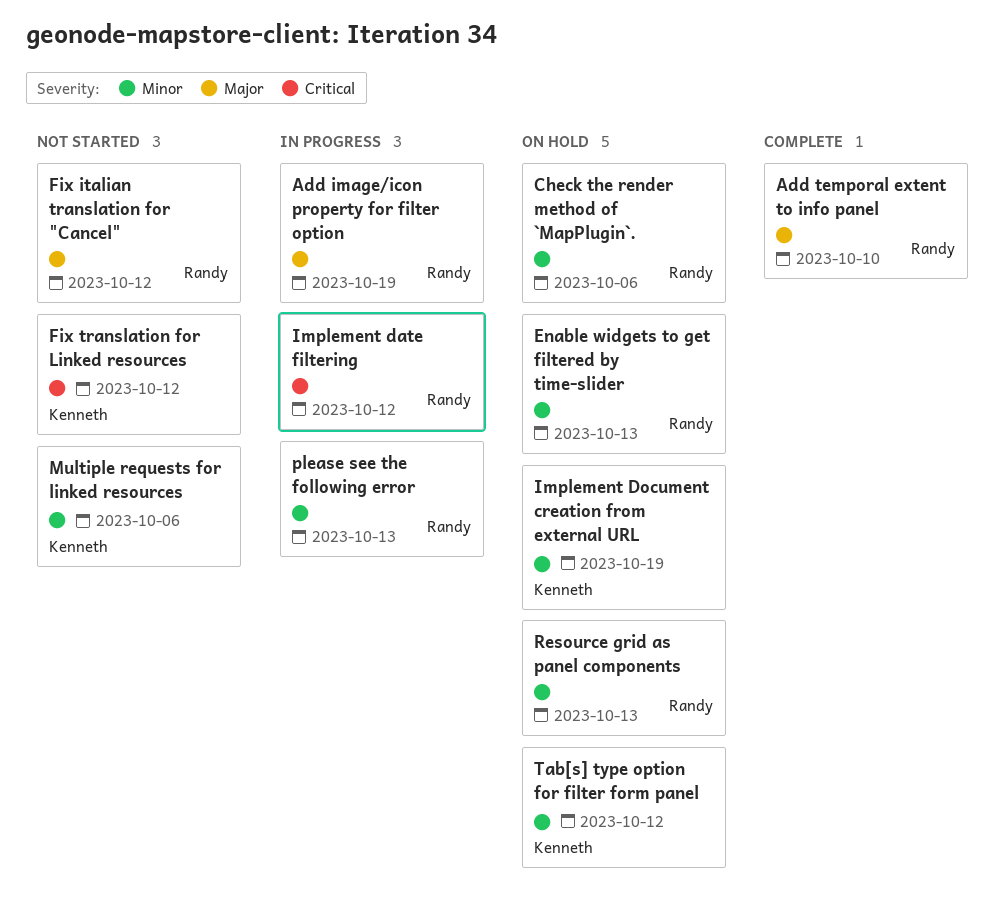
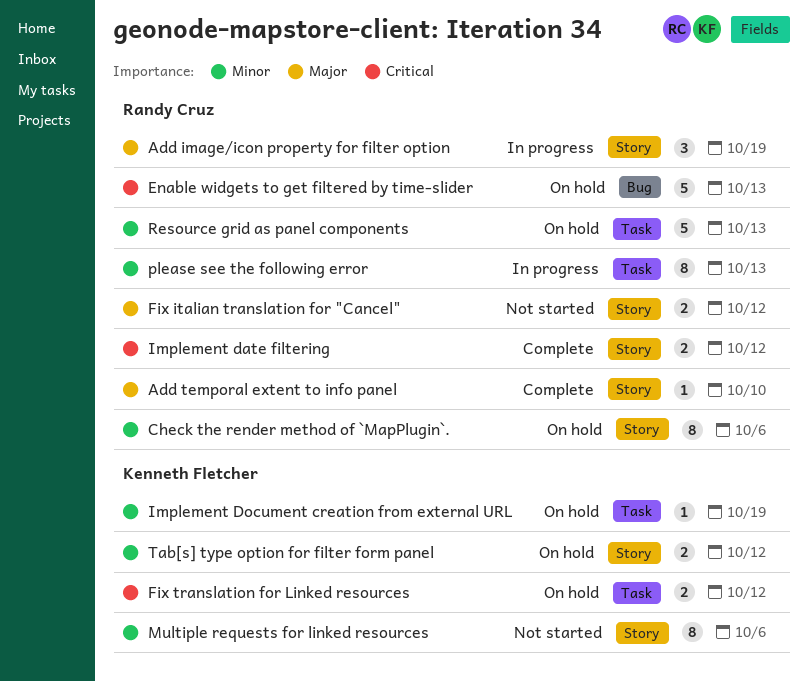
Enable widgets to get filtered by time-slider, priority: Minor -> Critical
Fix translation for Linked resources, status: Not started -> On hold
Implement date filtering, status: In progress -> Complete

